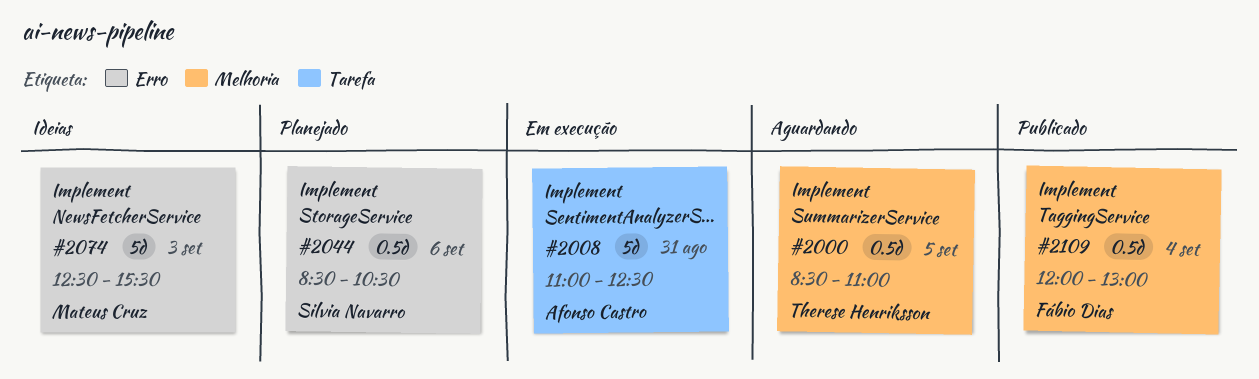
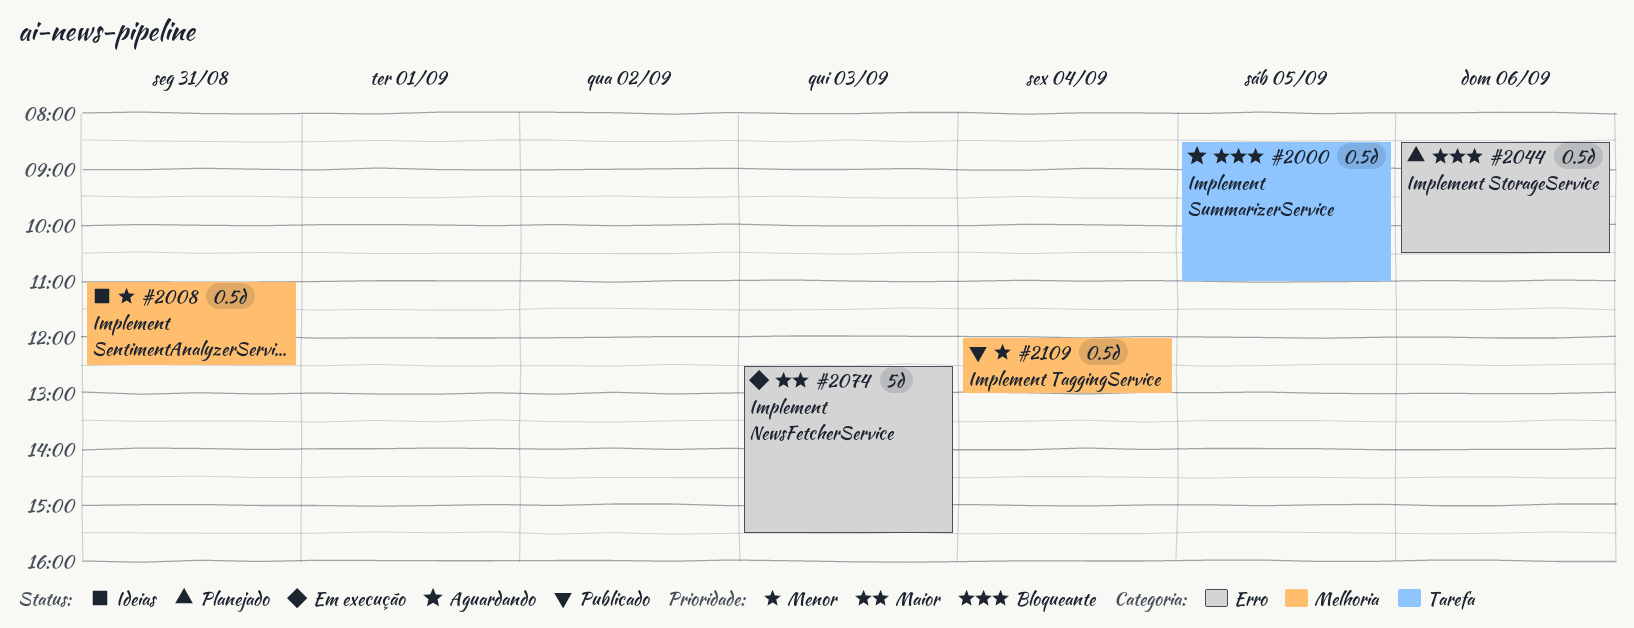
#2000, label: Melhoria -> Tarefa
#2008, status: Em execução -> Ideias
#2008, label: Tarefa -> Melhoria
#2008, estimate: 5d -> 0.5d
#2074, status: Ideias -> Em execução

